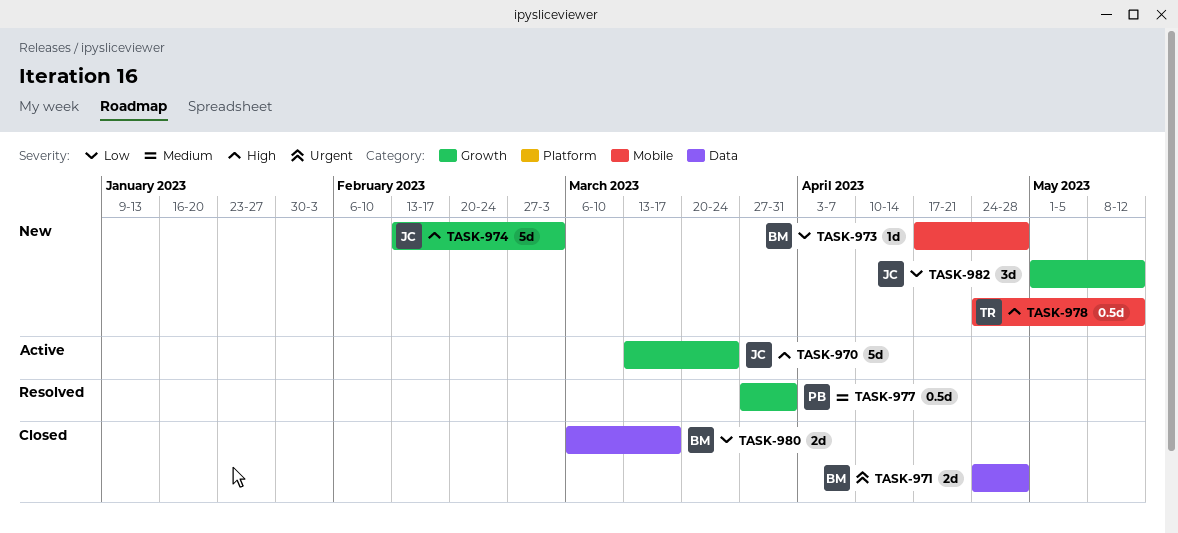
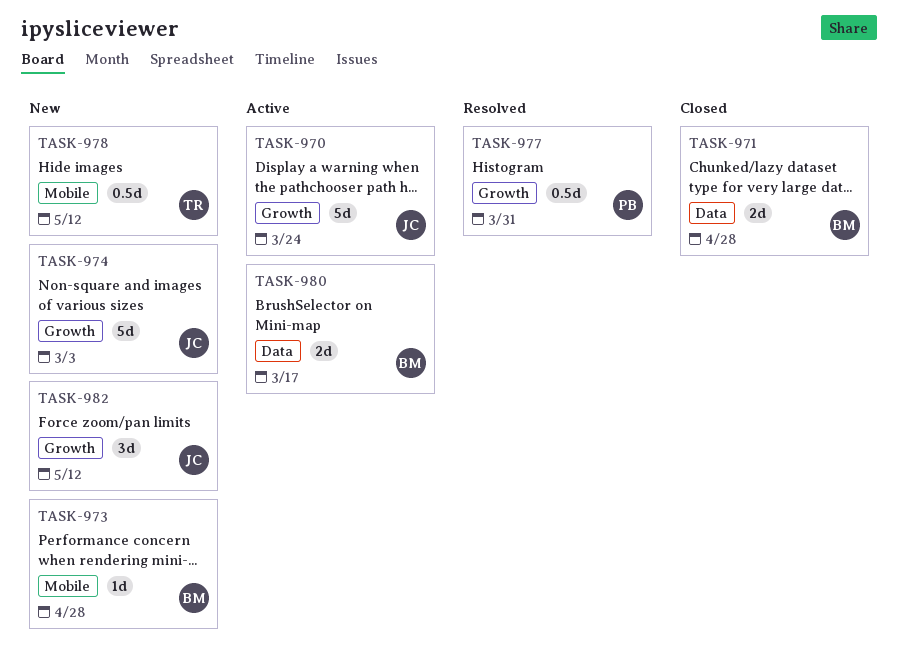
TASK-980, status: Closed -> Active

